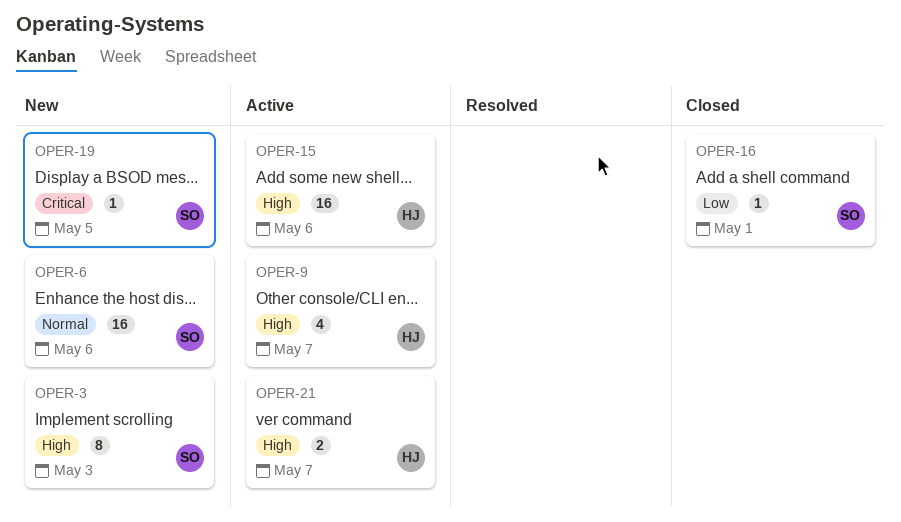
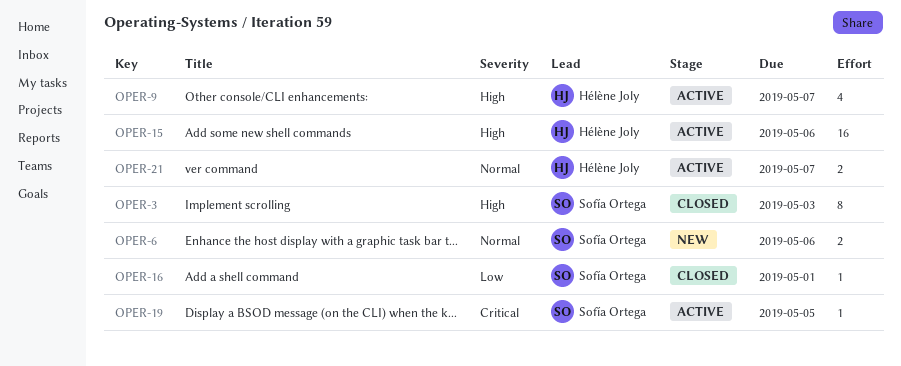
OPER-3, status: New -> Closed
OPER-6, estimate: 16 -> 2
OPER-19, status: New -> Active
OPER-21, priority: High -> Normal

